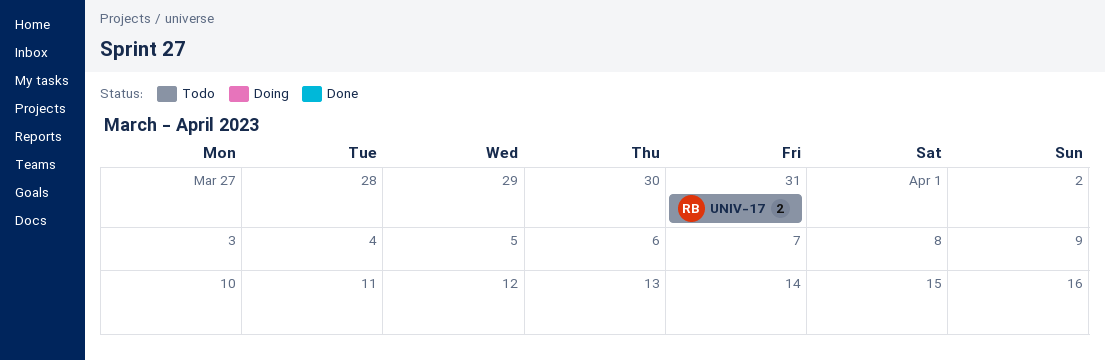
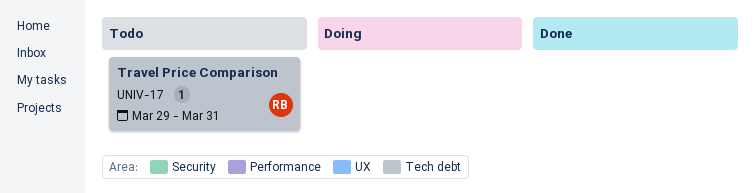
UNIV-17, estimate: 2 -> 1
UNIV-17, start: Mar 31 -> Mar 29

